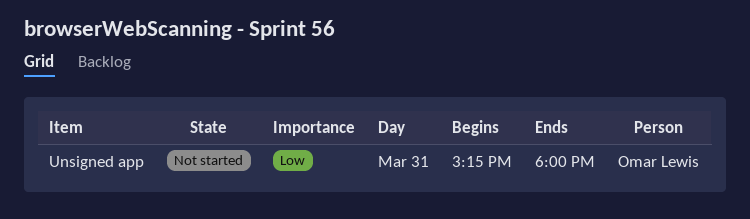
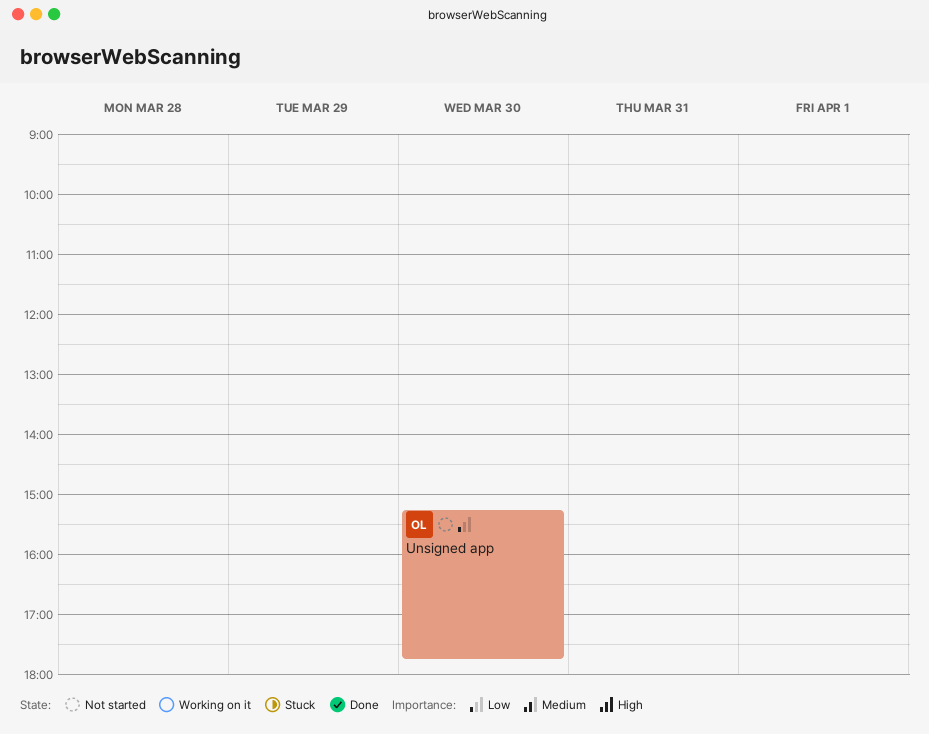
Unsigned app, day: Mar 31 -> Mar 30
Unsigned app, ends: 18:00 -> 17:45

